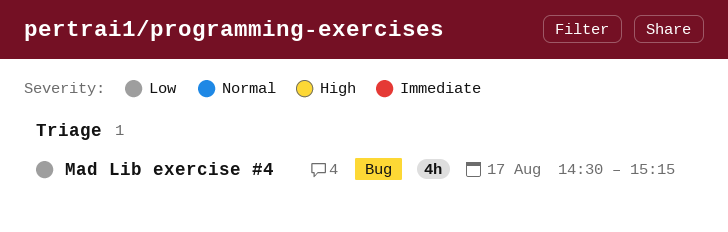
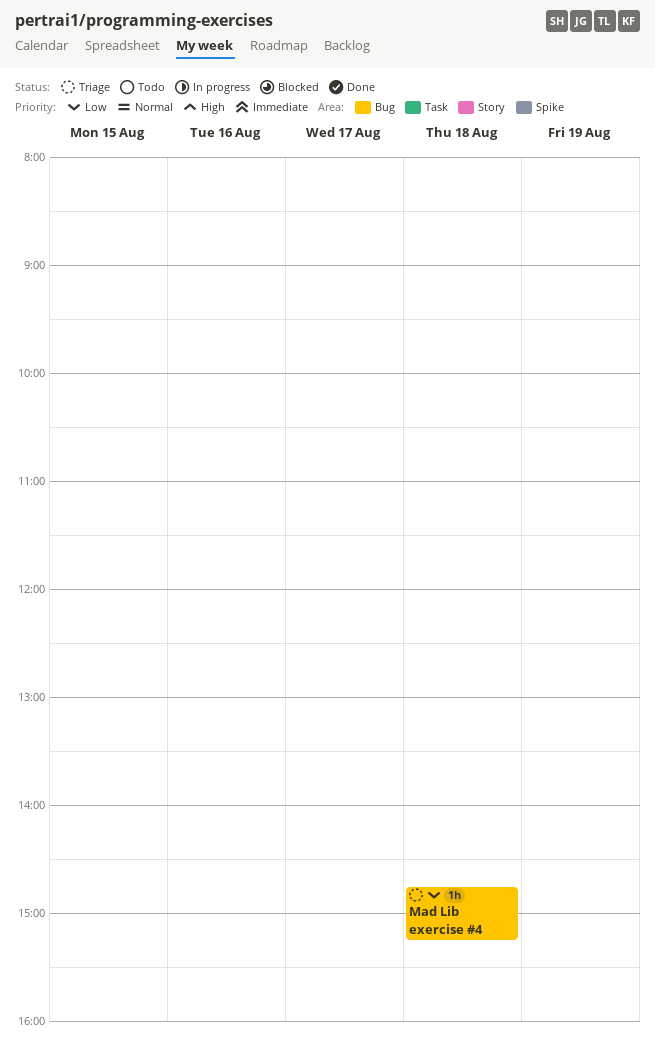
Mad Lib exercise #4, estimate: 4h -> 1h
Mad Lib exercise #4, day: Aug 17 -> Aug 18
Mad Lib exercise #4, begins: 14:30 -> 14:45

